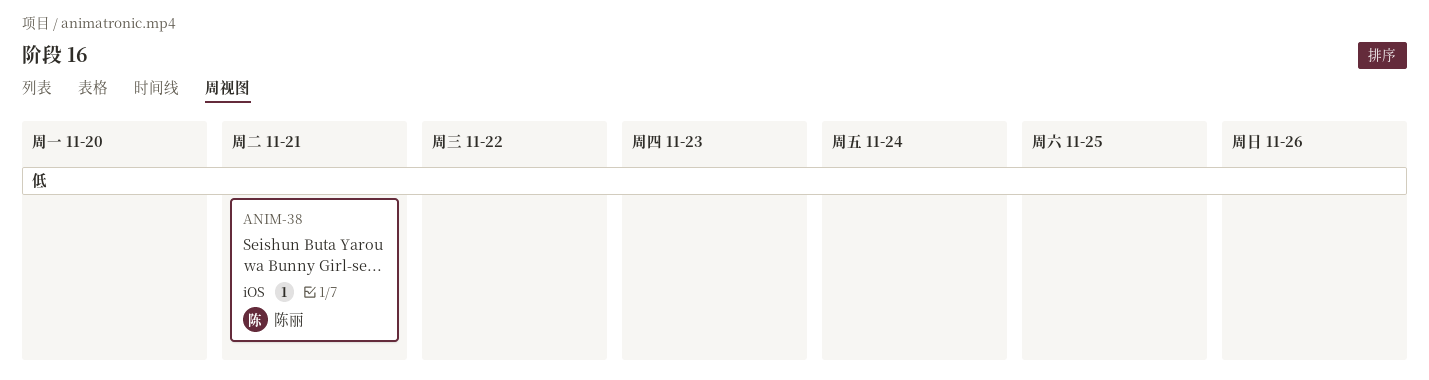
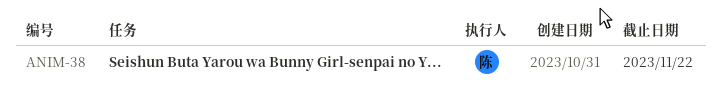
ANIM-38, due: Nov 21 -> Nov 22

